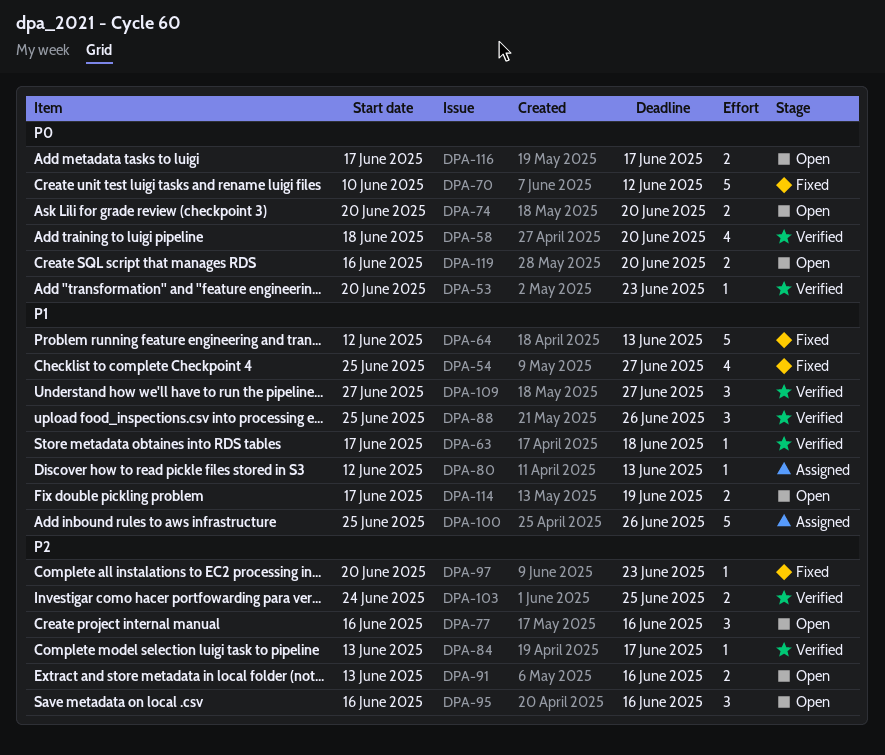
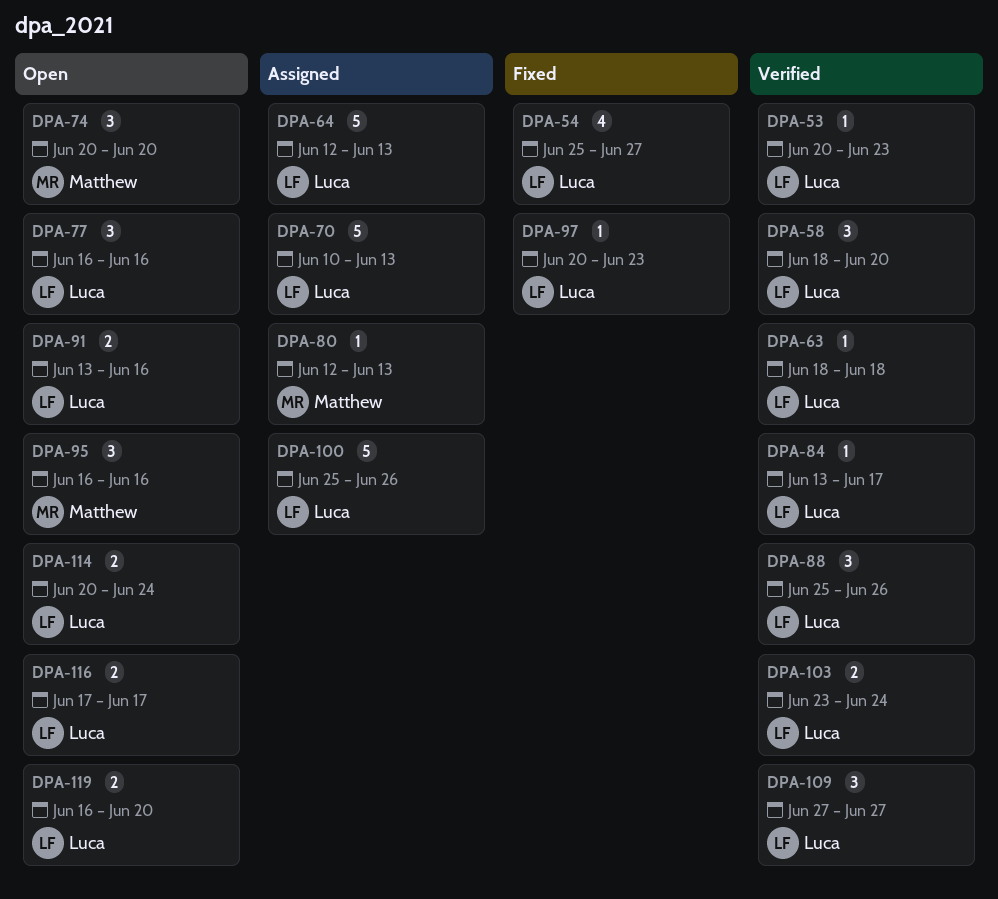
DPA-58, estimate: 4 -> 3
DPA-63, start: Jun 17 -> Jun 18
DPA-64, status: Fixed -> Assigned
DPA-70, status: Fixed -> Assigned
DPA-70, due: Jun 12 -> Jun 13
DPA-74, estimate: 2 -> 3
DPA-103, start: Jun 24 -> Jun 23
DPA-103, due: Jun 25 -> Jun 24
DPA-114, start: Jun 17 -> Jun 20
DPA-114, due: Jun 19 -> Jun 24

